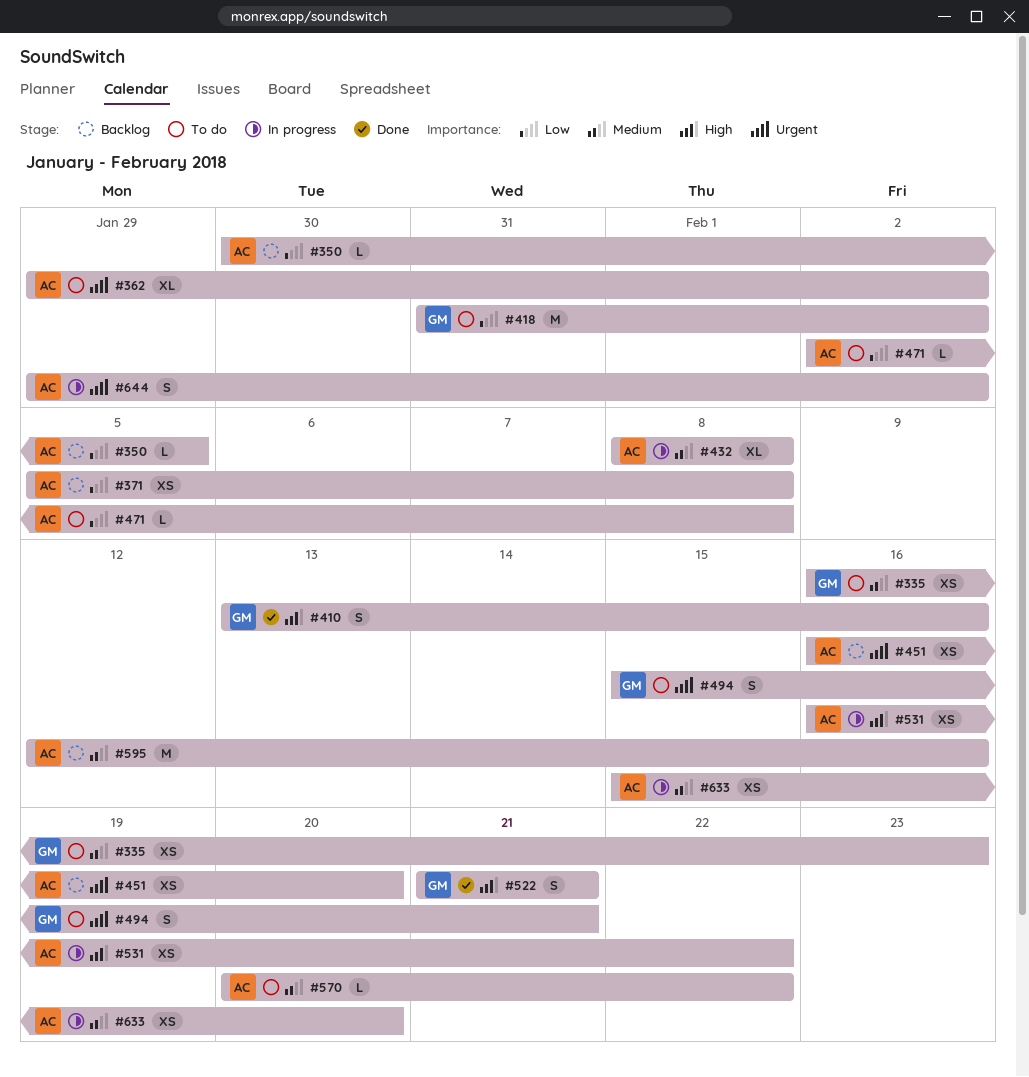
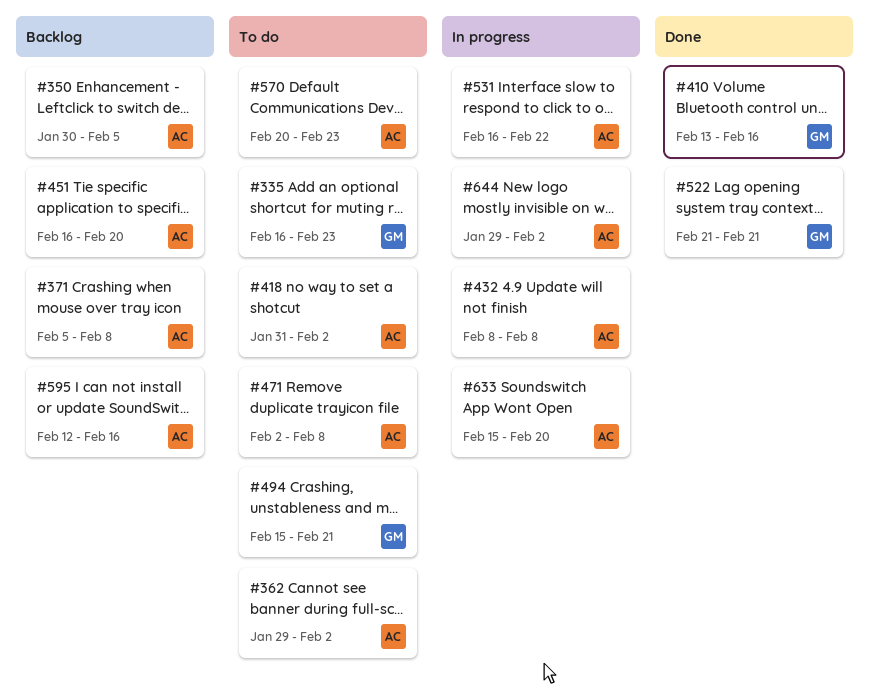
#418, owner: GM -> AC
#570, due: Feb 22 -> Feb 23

